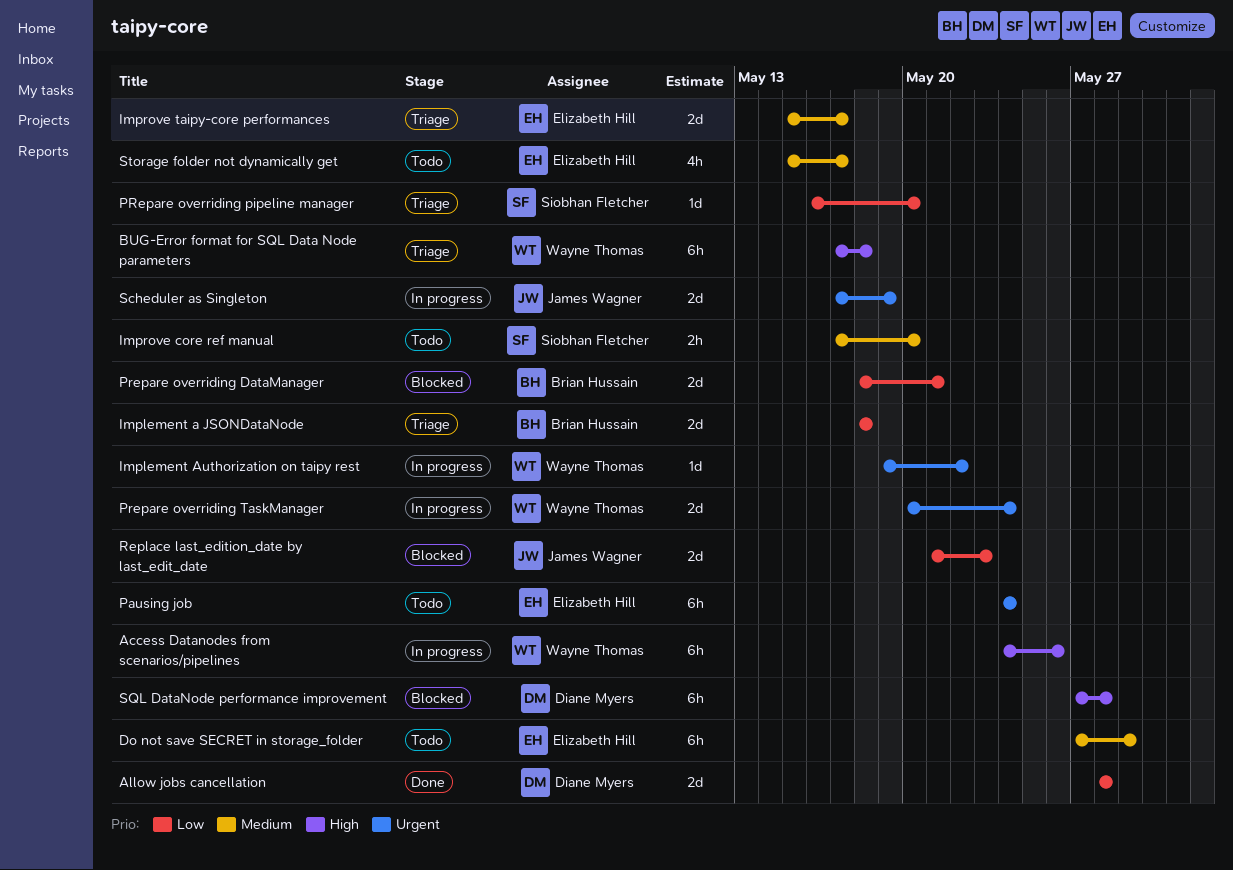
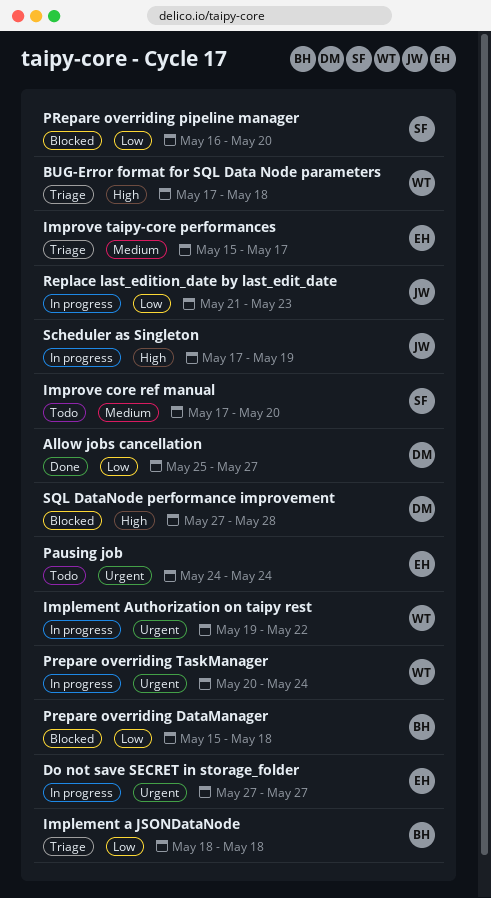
Access Datanodes from scenarios/pipelines: present -> none
Allow jobs cancellation, start: May 28 -> May 25
Allow jobs cancellation, due: May 28 -> May 27
Do not save SECRET in storage_folder, status: Todo -> In progress
Do not save SECRET in storage_folder, priority: Medium -> Urgent
Do not save SECRET in storage_folder, due: May 29 -> May 27
Prepare overriding DataManager, start: May 18 -> May 15
Prepare overriding DataManager, due: May 21 -> May 18
PRepare overriding pipeline manager, status: Triage -> Blocked
Replace last_edition_date by last_edit_date, status: Blocked -> In progress
Scheduler as Singleton, priority: Urgent -> High
Storage folder not dynamically get: present -> none

